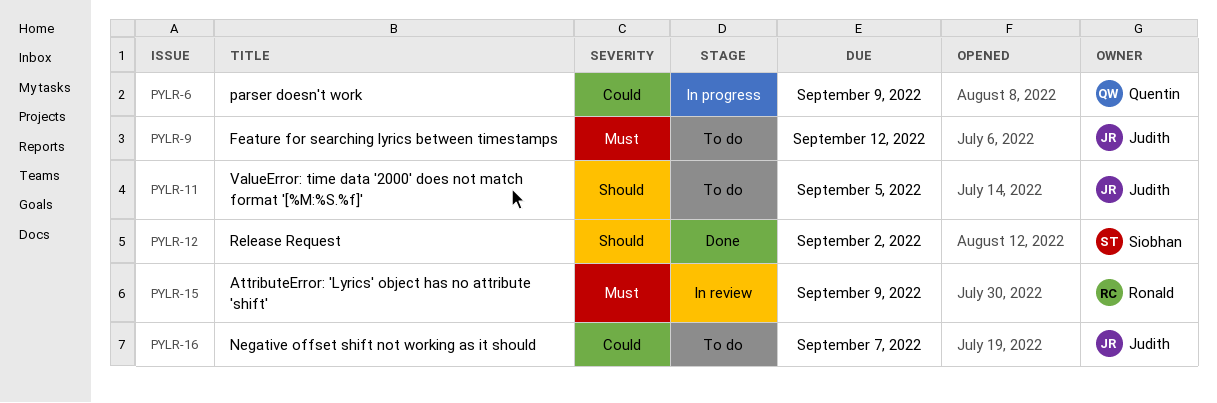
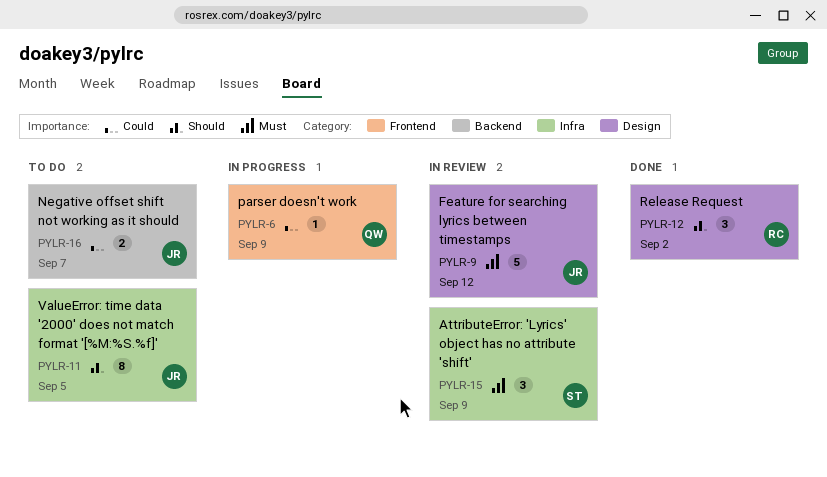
PYLR-9, status: To do -> In review
PYLR-12, owner: Siobhan -> Ronald
PYLR-15, owner: Ronald -> Siobhan

